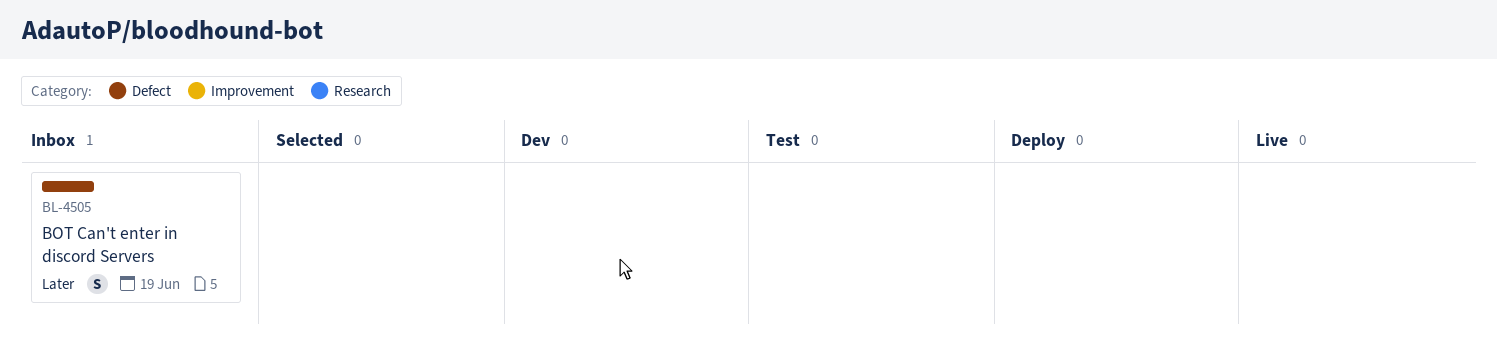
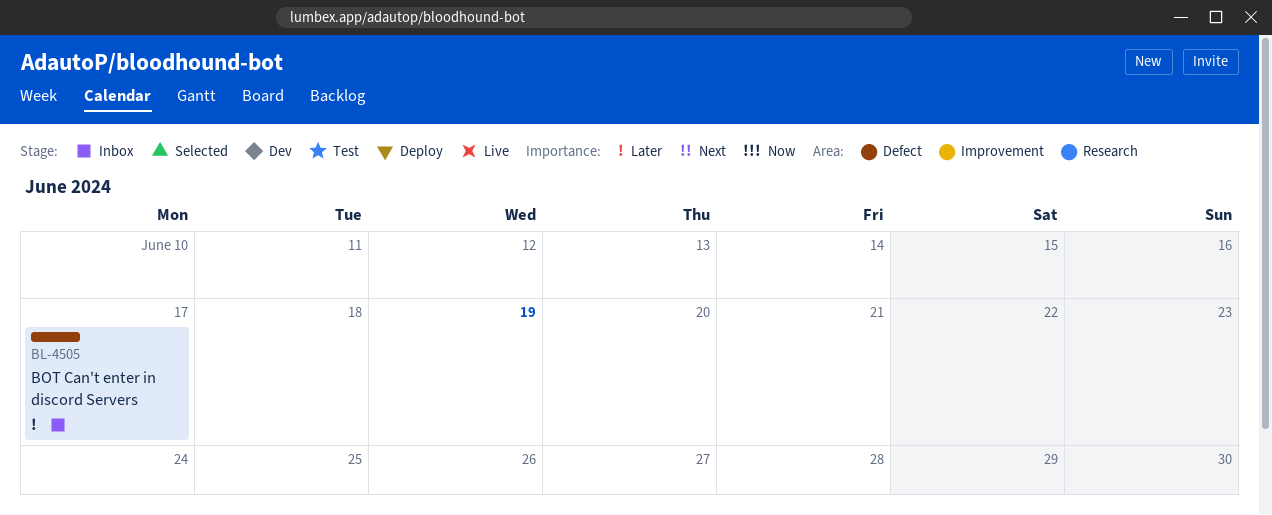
BL-4505, due: Jun 19 -> Jun 17

